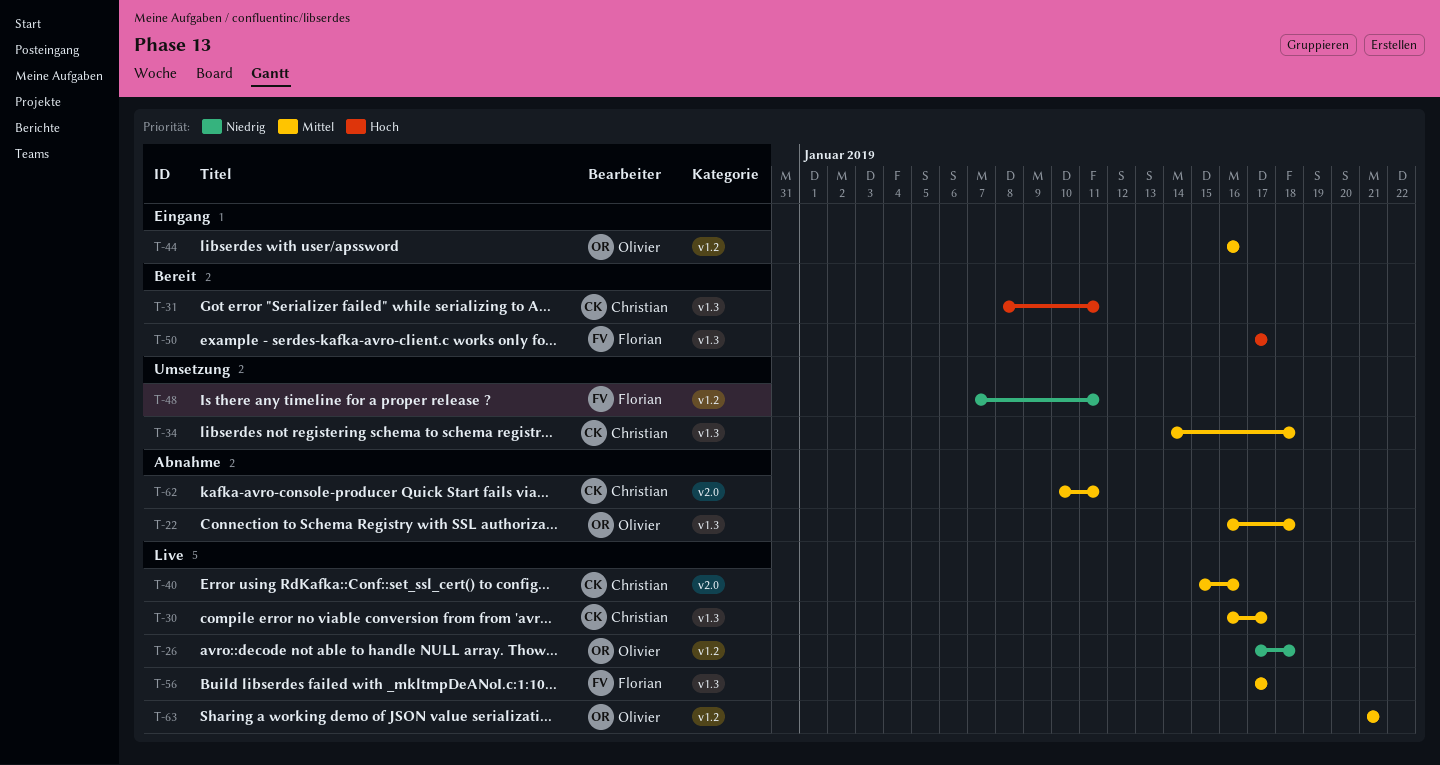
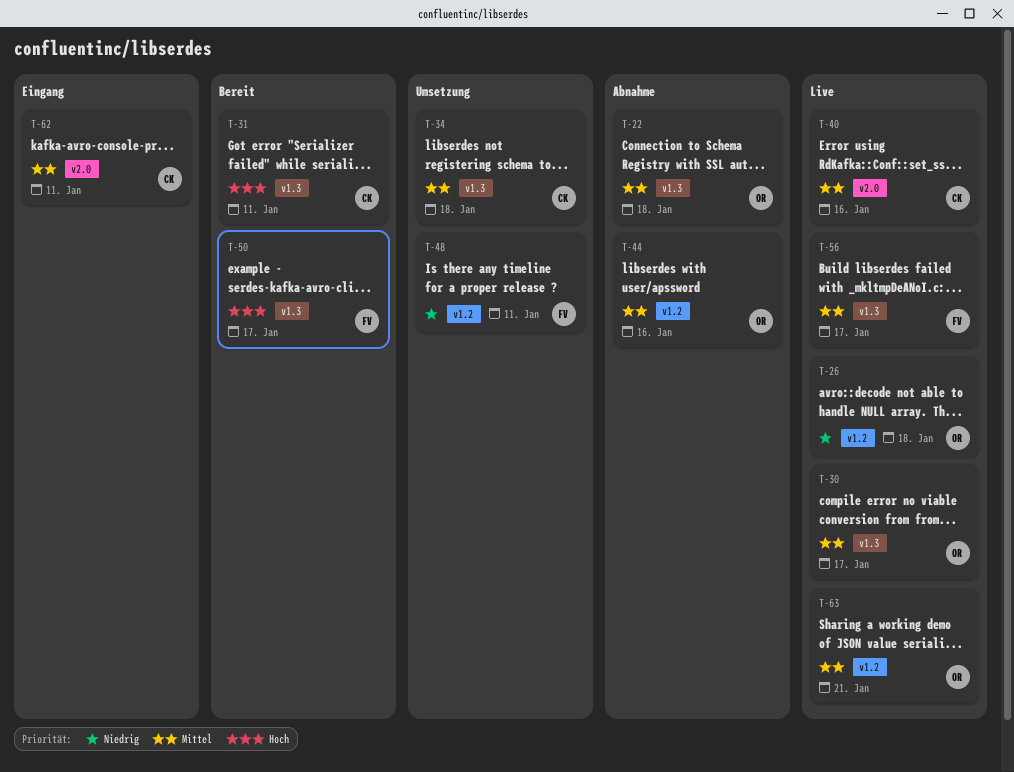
T-30, owner: Christian -> Olivier
T-44, status: Eingang -> Abnahme
T-62, status: Abnahme -> Eingang

